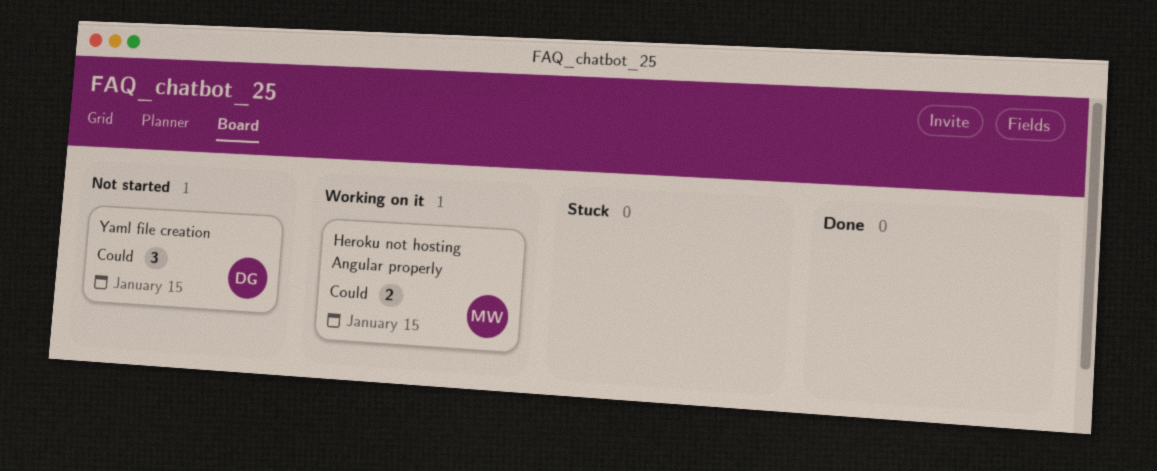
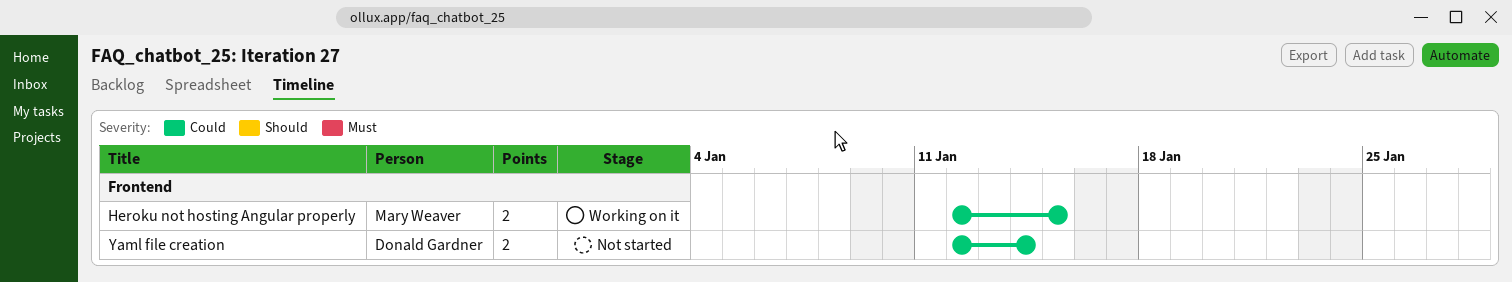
Yaml file creation, estimate: 3 -> 2
Yaml file creation, due: Jan 15 -> Jan 14

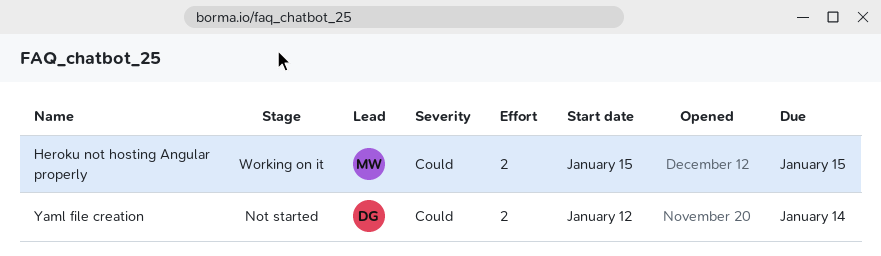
Heroku not hosting Angular properly, start: Jan 12 -> Jan 15

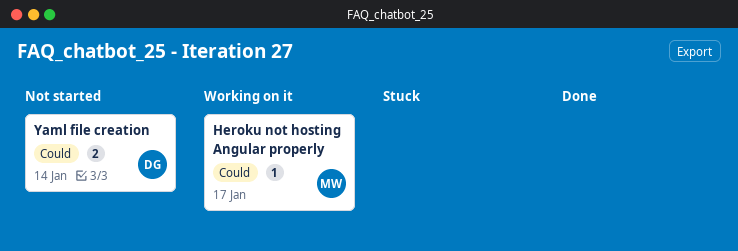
Heroku not hosting Angular properly, estimate: 2 -> 1
Heroku not hosting Angular properly, due: Jan 15 -> Jan 17

